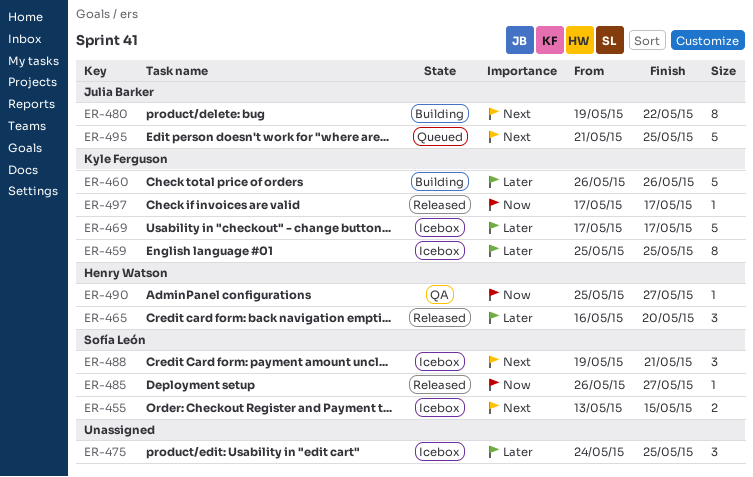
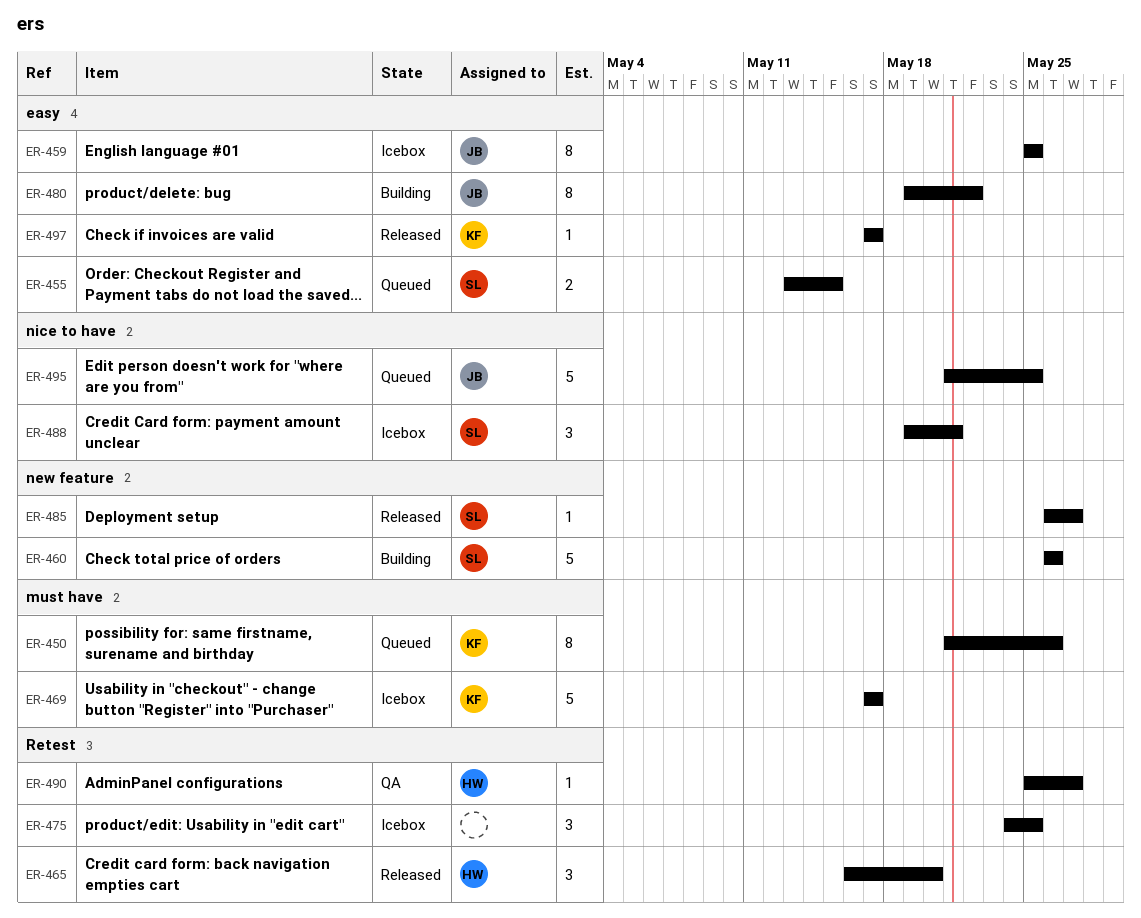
ER-450: none -> present
ER-455, status: Icebox -> Queued
ER-459, owner: Kyle Ferguson -> Julia Barker
ER-460, owner: Kyle Ferguson -> Sofía León

